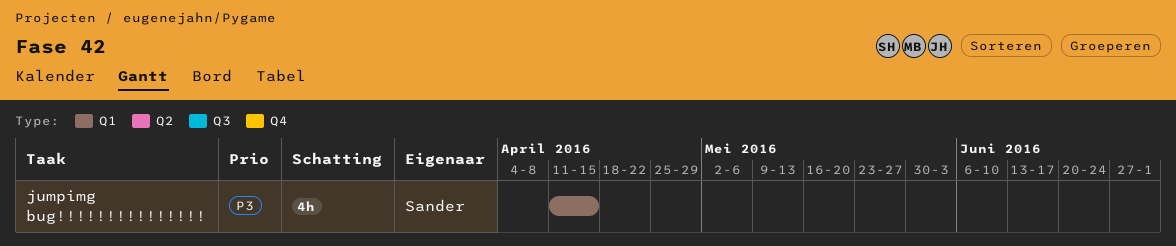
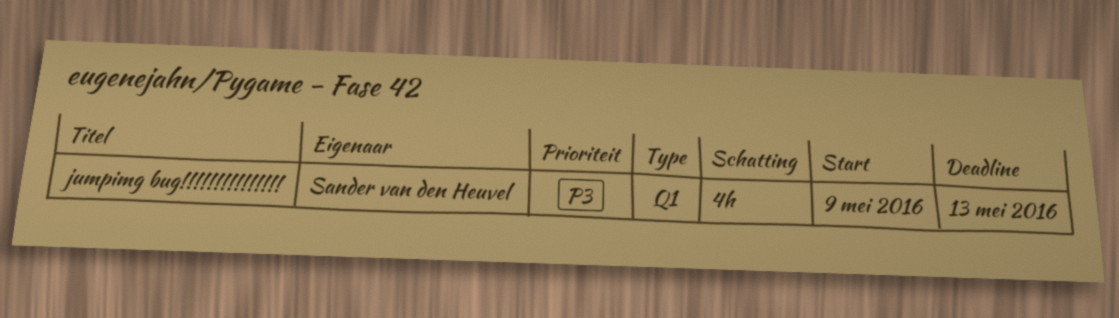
jumpimg bug!!!!!!!!!!!!!!!, start: Apr 11 -> May 9
jumpimg bug!!!!!!!!!!!!!!!, due: Apr 15 -> May 13

